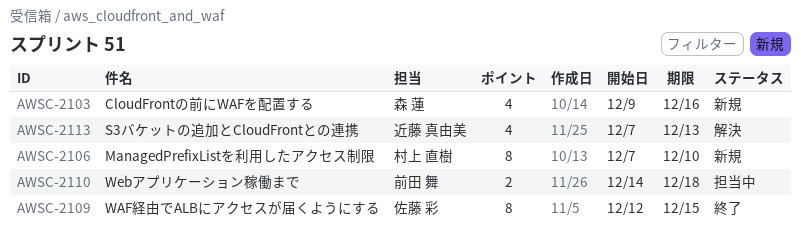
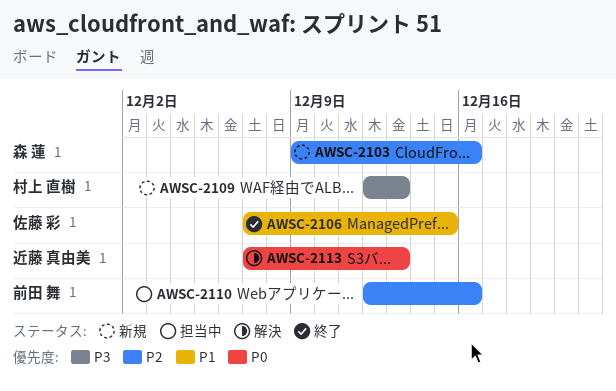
AWSC-2106, status: 新規 -> 終了
AWSC-2106, owner: 村上 直樹 -> 佐藤 彩
AWSC-2106, due: Dec 10 -> Dec 15
AWSC-2109, status: 終了 -> 新規
AWSC-2109, owner: 佐藤 彩 -> 村上 直樹
AWSC-2109, due: Dec 15 -> Dec 13
AWSC-2110, start: Dec 14 -> Dec 12
AWSC-2110, due: Dec 18 -> Dec 16

